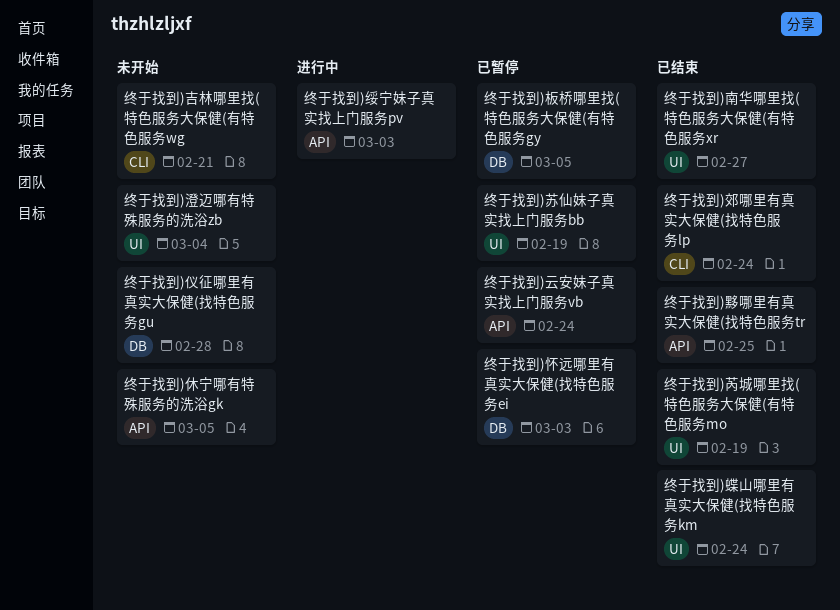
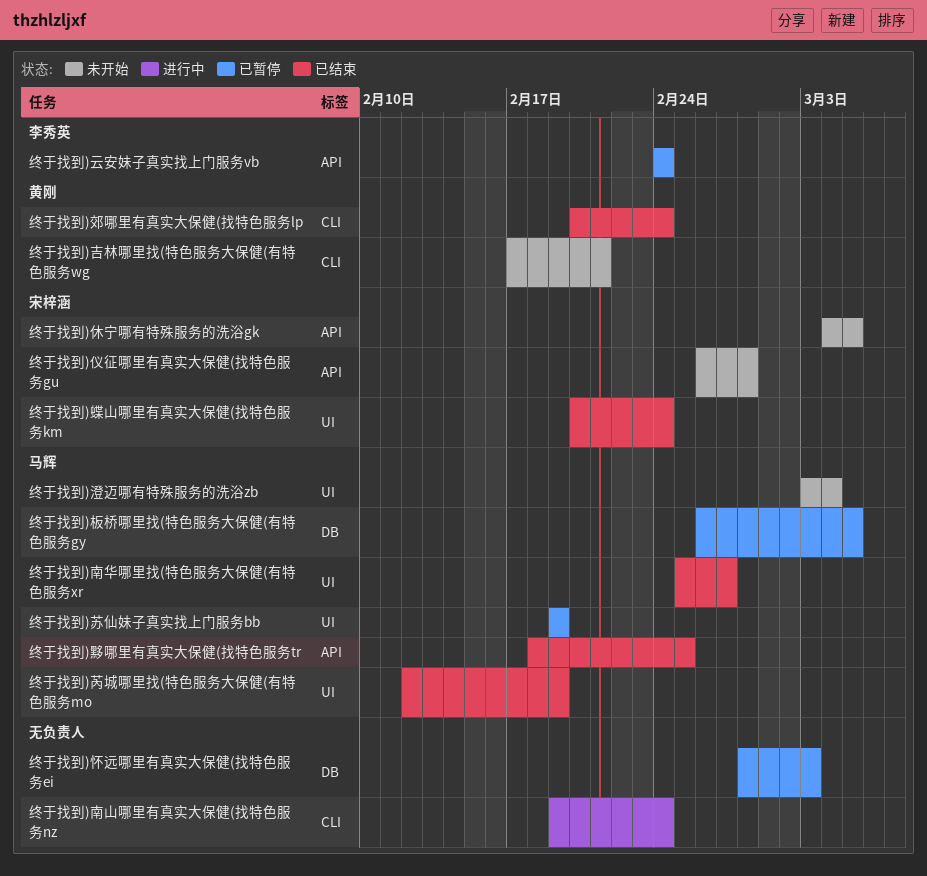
终于找到)仪征哪里有真实大保健(找特色服务gu, label: DB -> API
终于找到)南山哪里有真实大保健(找特色服务nz: none -> present
终于找到)绥宁妹子真实找上门服务pv: present -> none

